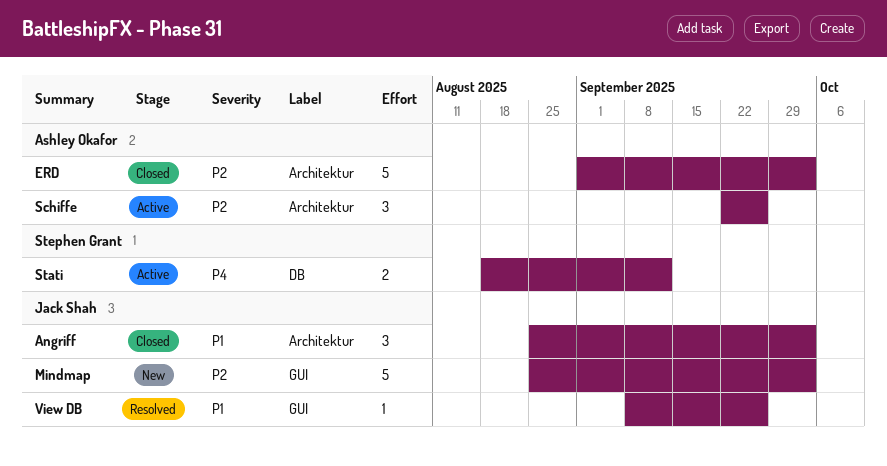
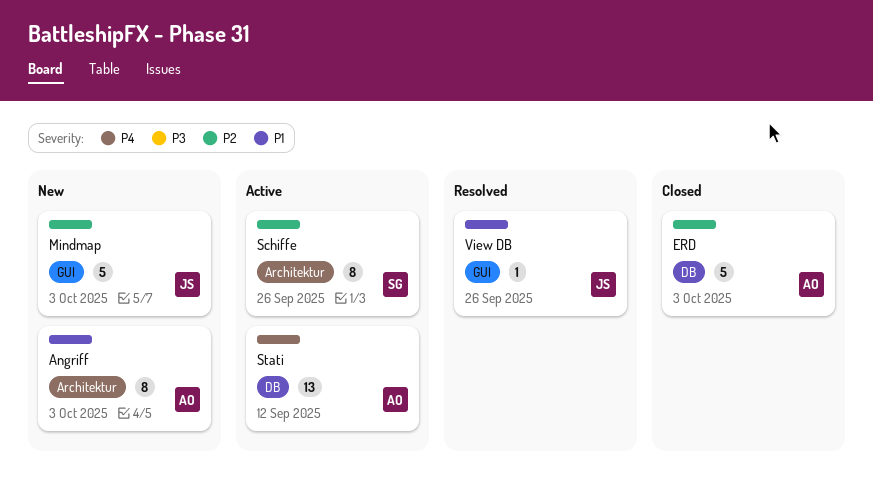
Angriff, status: Closed -> New
Angriff, owner: Jack Shah -> Ashley Okafor
Angriff, estimate: 3 -> 8
ERD, label: Architektur -> DB
Schiffe, owner: Ashley Okafor -> Stephen Grant
Schiffe, estimate: 3 -> 8
Stati, owner: Stephen Grant -> Ashley Okafor
Stati, estimate: 2 -> 13

